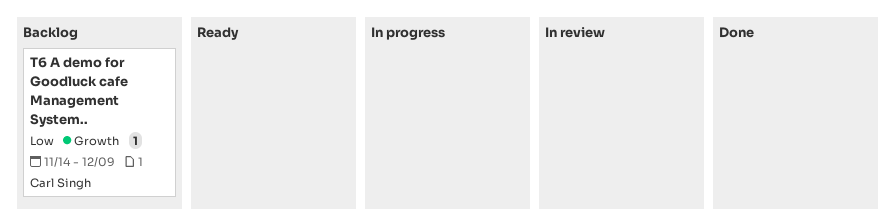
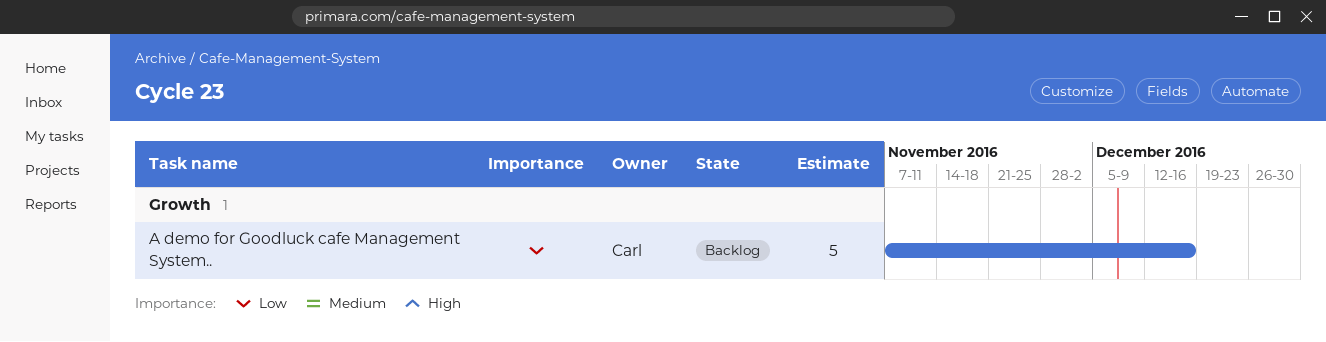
A demo for Goodluck cafe Management System.., estimate: 1 -> 5
A demo for Goodluck cafe Management System.., start: Nov 14 -> Nov 7
A demo for Goodluck cafe Management System.., due: Dec 9 -> Dec 16

